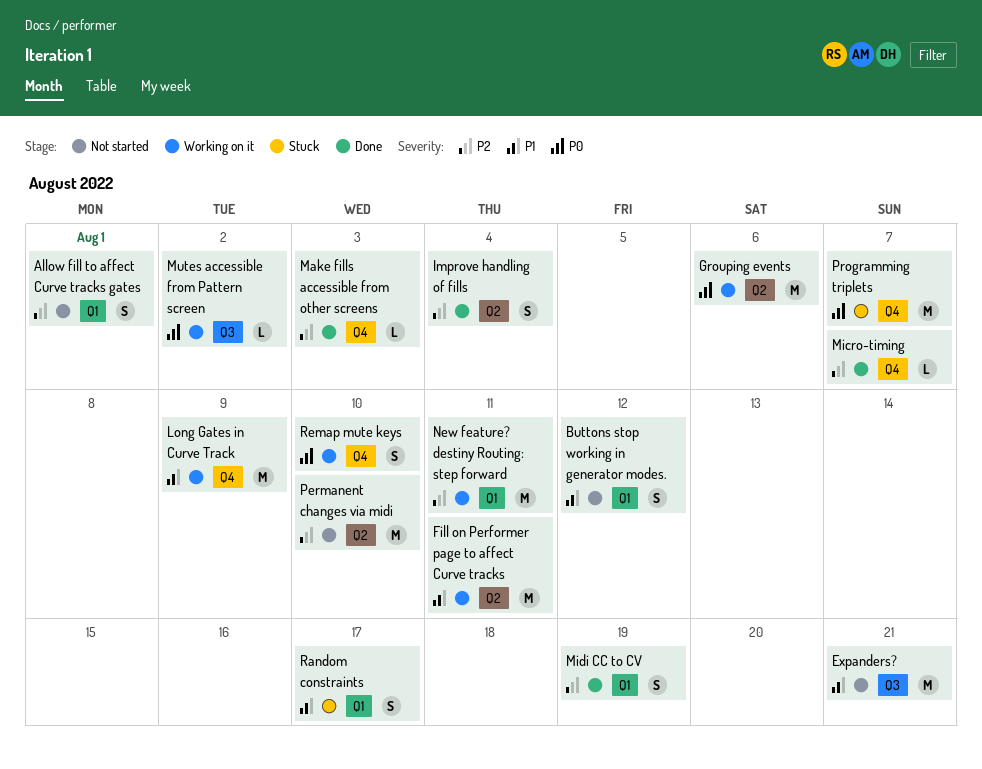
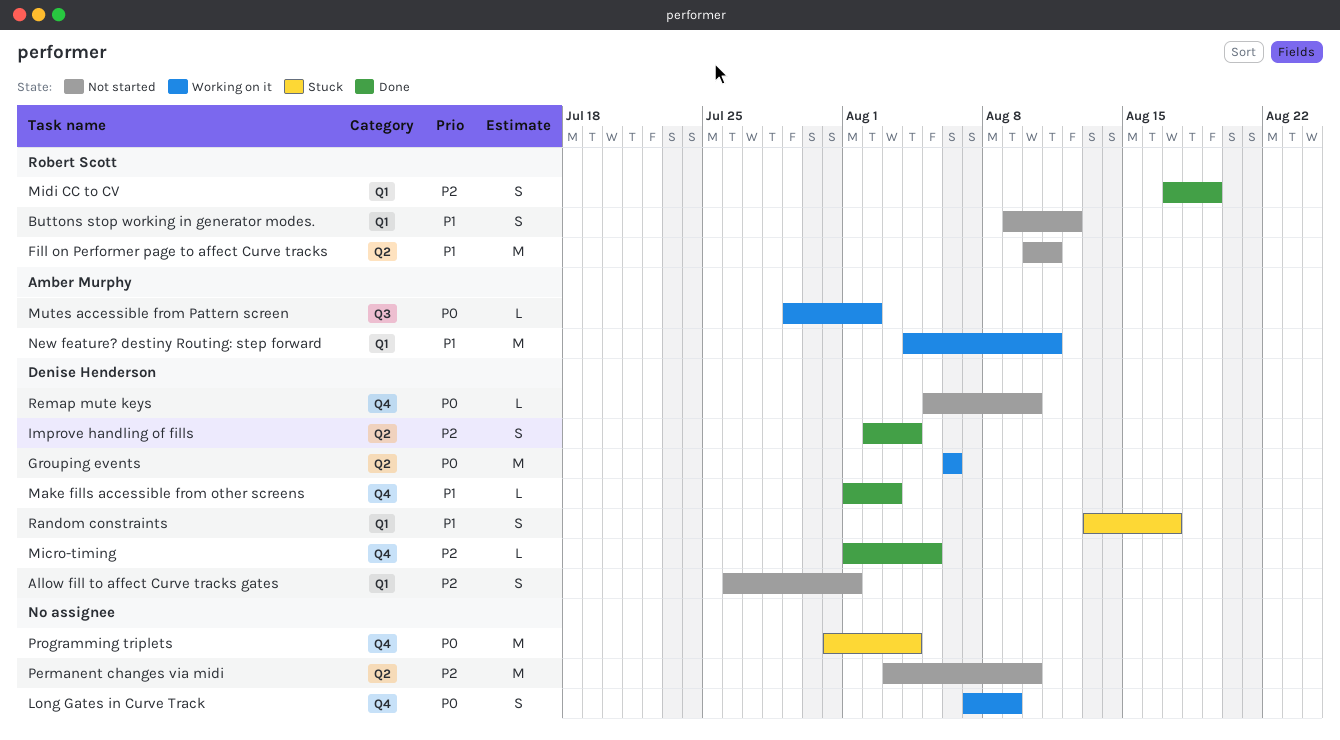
Expanders?: present -> none
Fill on Performer page to affect Curve tracks, status: Working on it -> Not started
Long Gates in Curve Track, priority: P1 -> P0
Long Gates in Curve Track, estimate: M -> S
Make fills accessible from other screens, priority: P2 -> P1
Micro-timing, due: Aug 7 -> Aug 5
New feature? destiny Routing: step forward, priority: P2 -> P1
Programming triplets, due: Aug 7 -> Aug 4
Remap mute keys, status: Working on it -> Not started
Remap mute keys, estimate: S -> L

